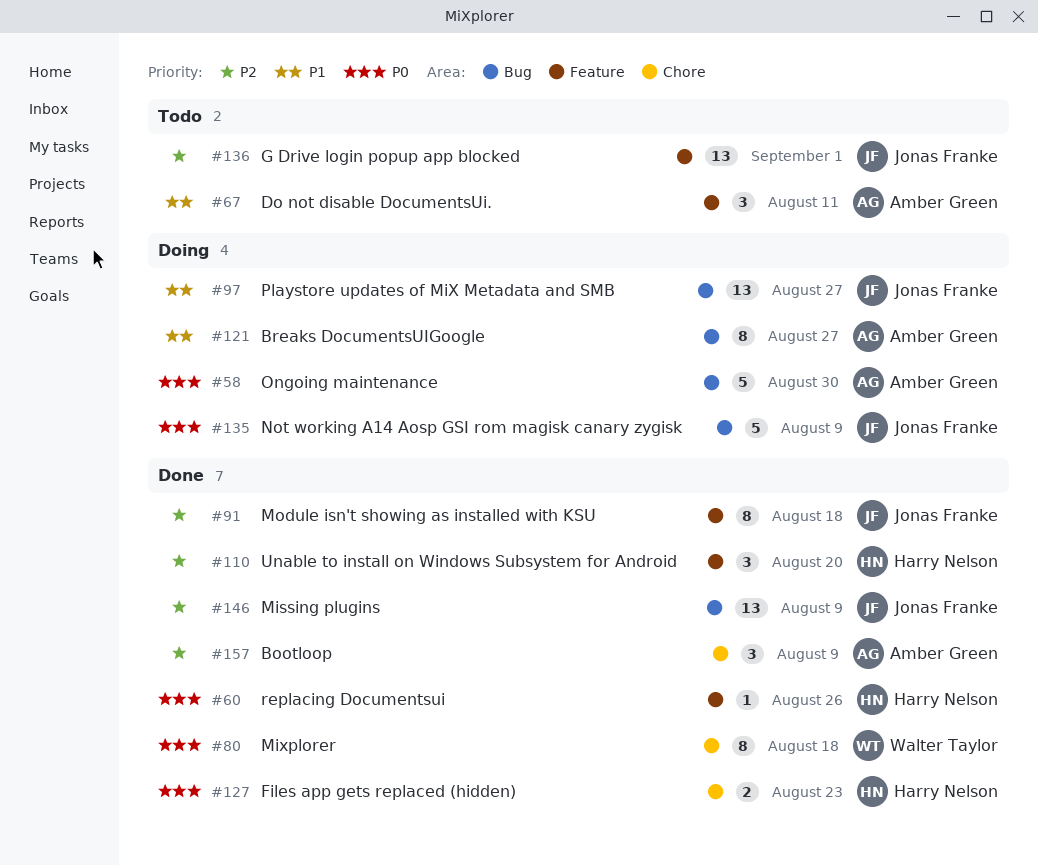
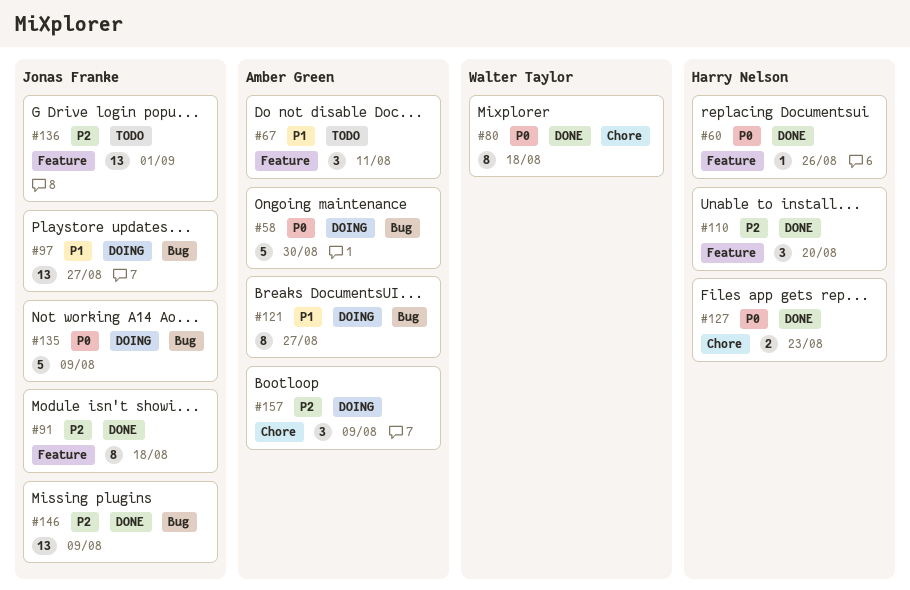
#157, status: Done -> Doing

